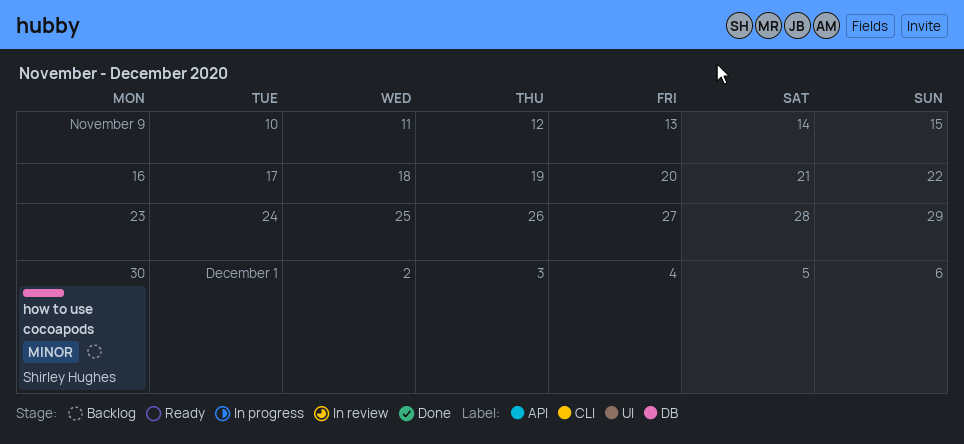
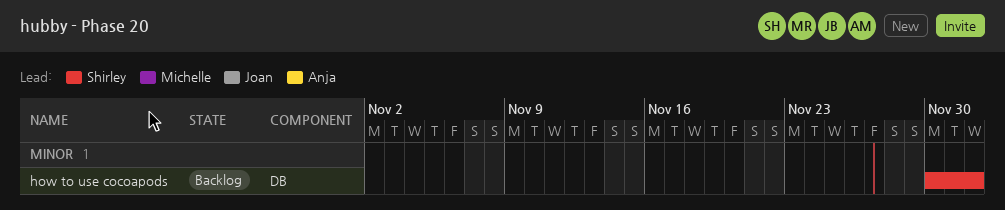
how to use cocoapods, due: Nov 30 -> Dec 2

